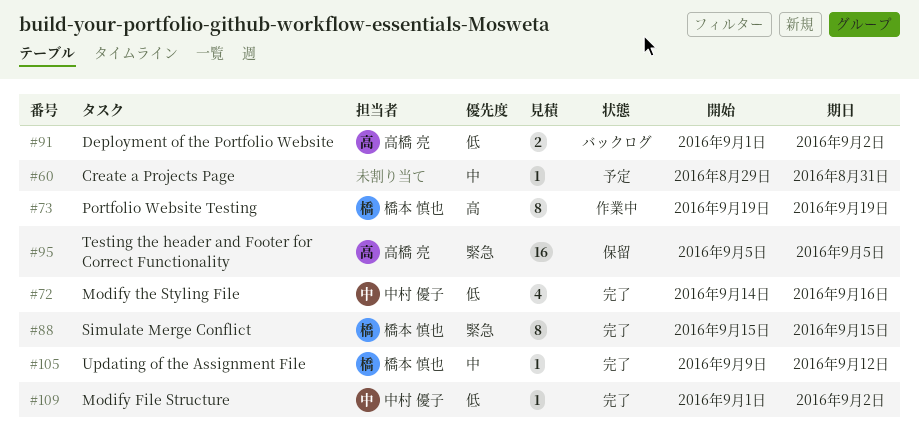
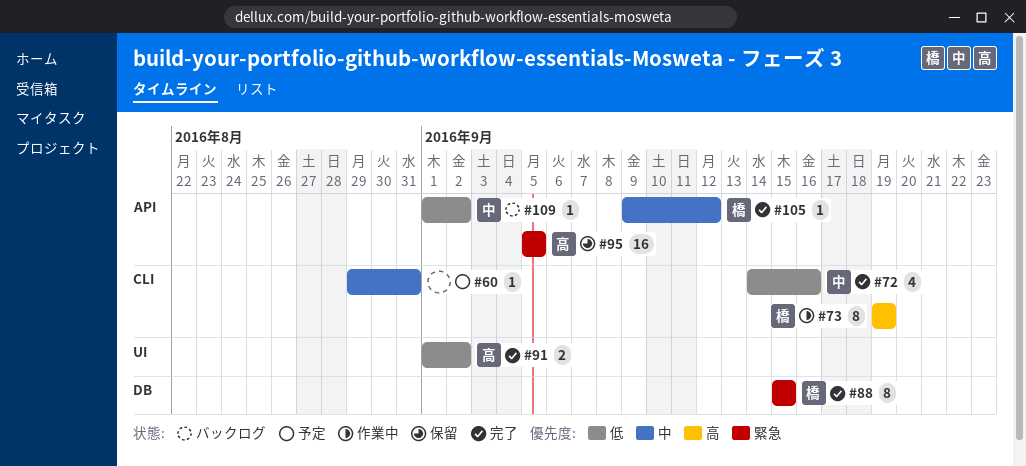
#91, status: バックログ -> 完了
#109, status: 完了 -> バックログ

